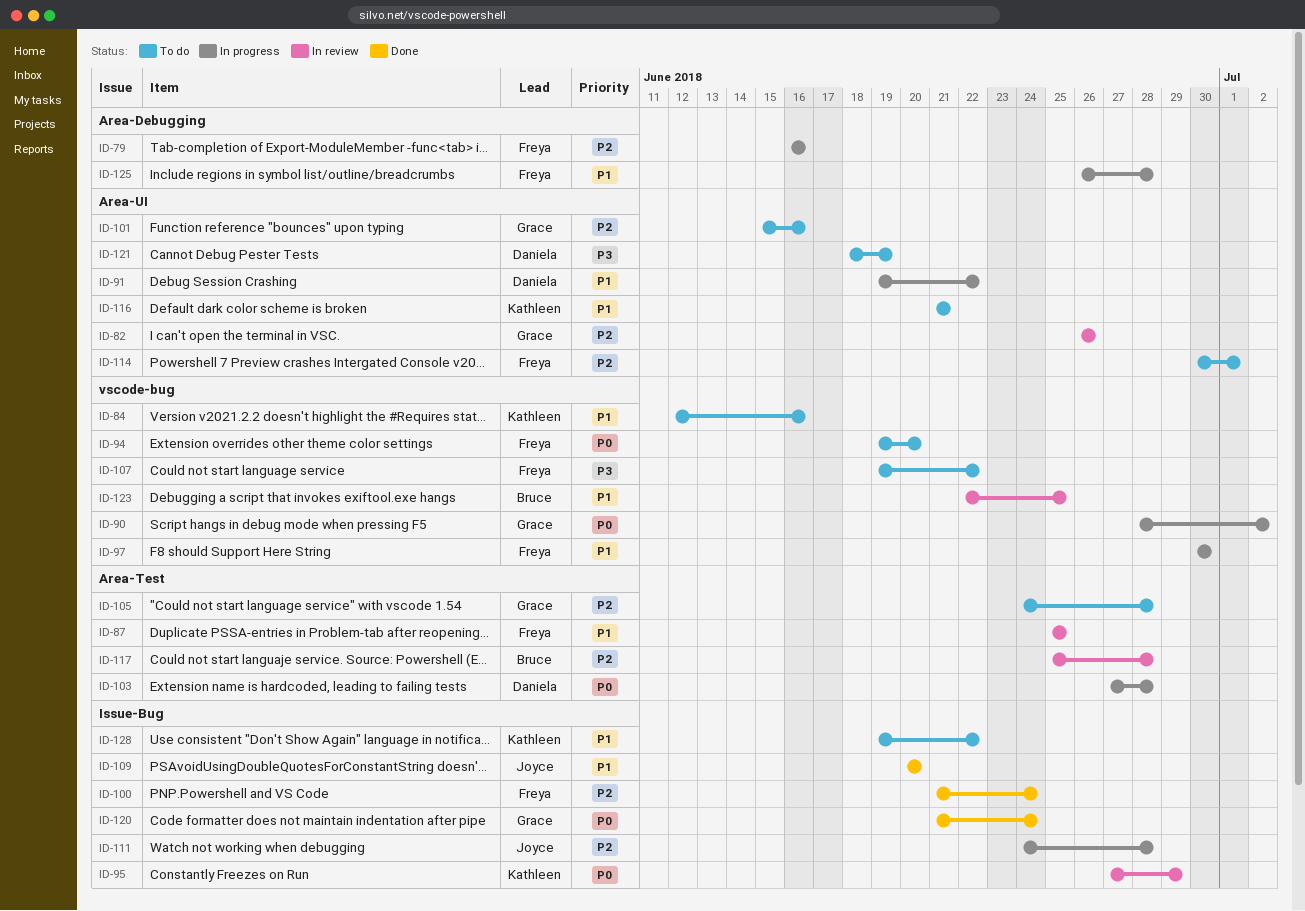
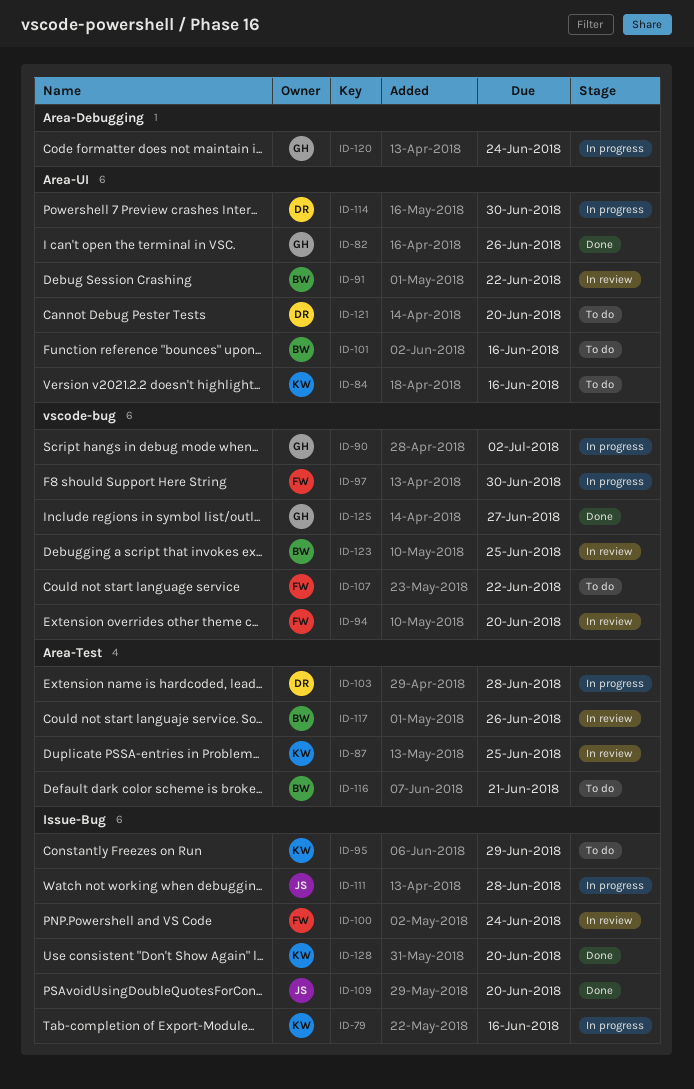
ID-79, owner: Freya -> Kathleen
ID-79, label: Area-Debugging -> Issue-Bug
ID-82, status: In review -> Done
ID-84, label: vscode-bug -> Area-UI
ID-87, owner: Freya -> Kathleen
ID-91, status: In progress -> In review
ID-91, owner: Daniela -> Bruce
ID-94, status: To do -> In review
ID-95, status: In review -> To do
ID-100, status: Done -> In review
ID-101, owner: Grace -> Bruce
ID-105: present -> none
ID-114, status: To do -> In progress
ID-114, owner: Freya -> Daniela
ID-114, due: Jul 1 -> Jun 30
ID-116, owner: Kathleen -> Bruce
ID-116, label: Area-UI -> Area-Test
ID-117, due: Jun 28 -> Jun 26
ID-120, status: Done -> In progress
ID-120, label: Issue-Bug -> Area-Debugging
ID-121, due: Jun 19 -> Jun 20
ID-125, status: In progress -> Done
ID-125, owner: Freya -> Grace
ID-125, label: Area-Debugging -> vscode-bug
ID-125, due: Jun 28 -> Jun 27
ID-128, status: To do -> Done
ID-128, due: Jun 22 -> Jun 20

